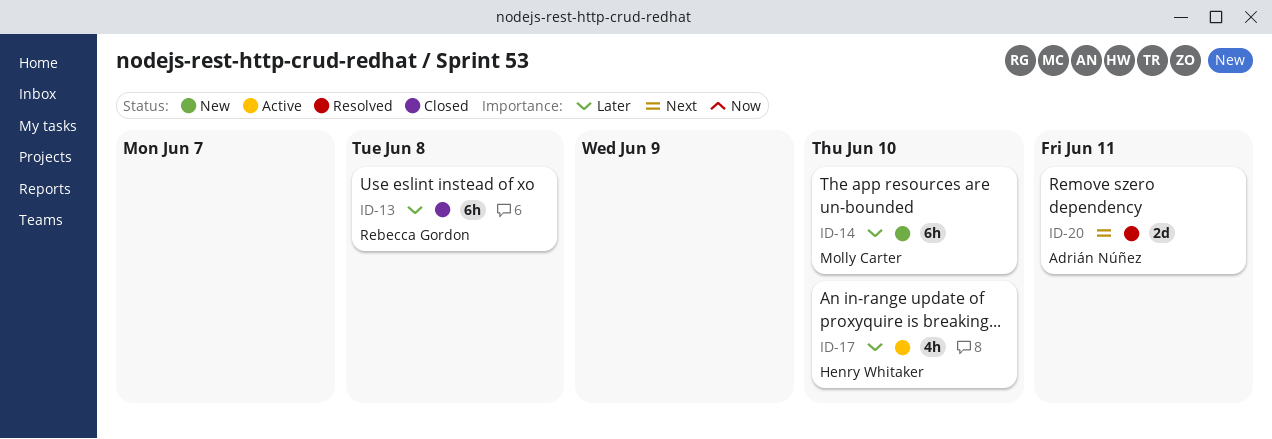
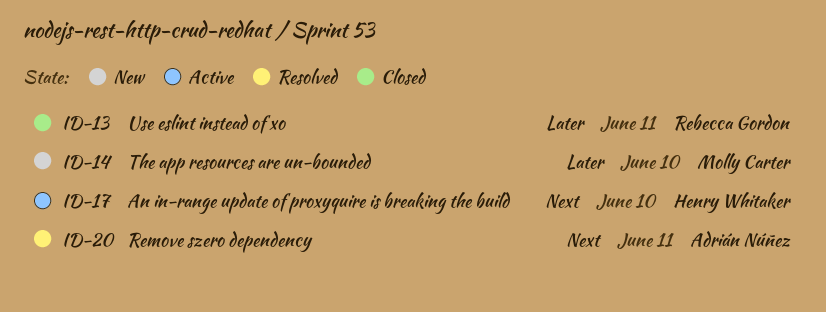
ID-13, due: Jun 8 -> Jun 11
ID-17, priority: Later -> Next

